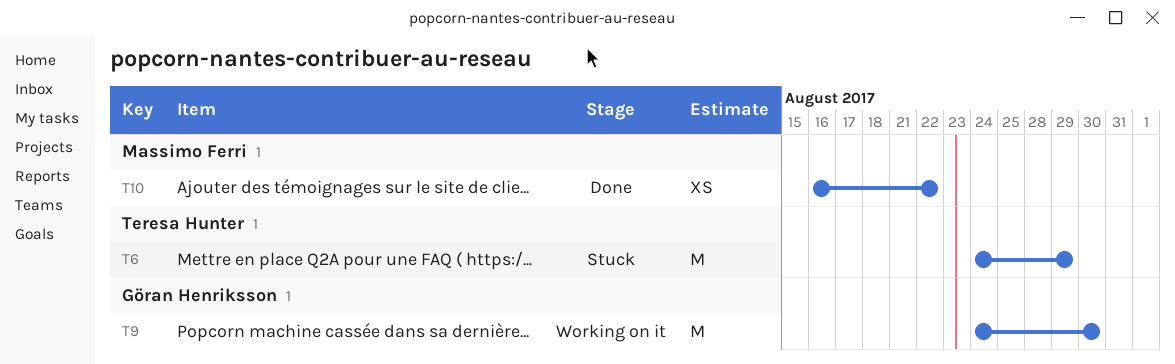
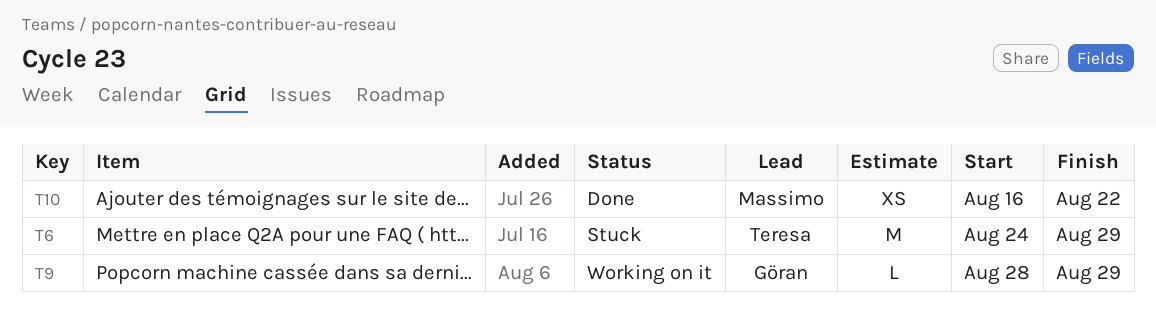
T9, estimate: M -> L
T9, start: Aug 24 -> Aug 28
T9, due: Aug 30 -> Aug 29

